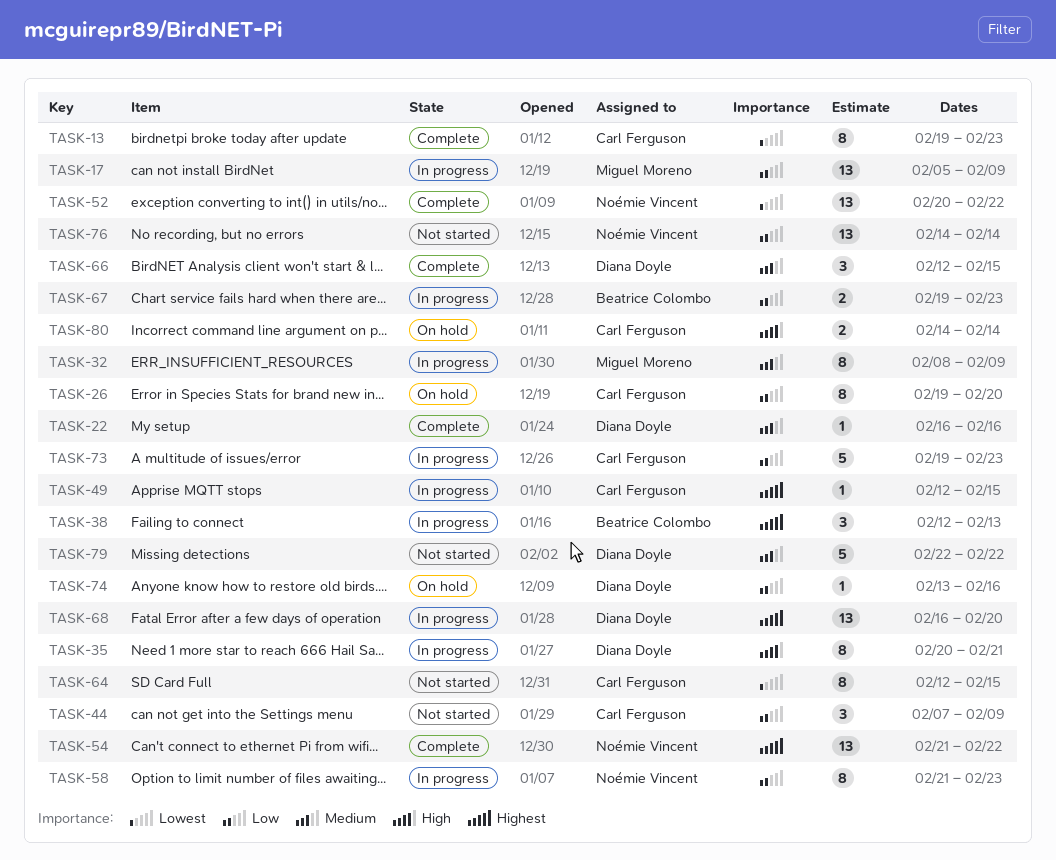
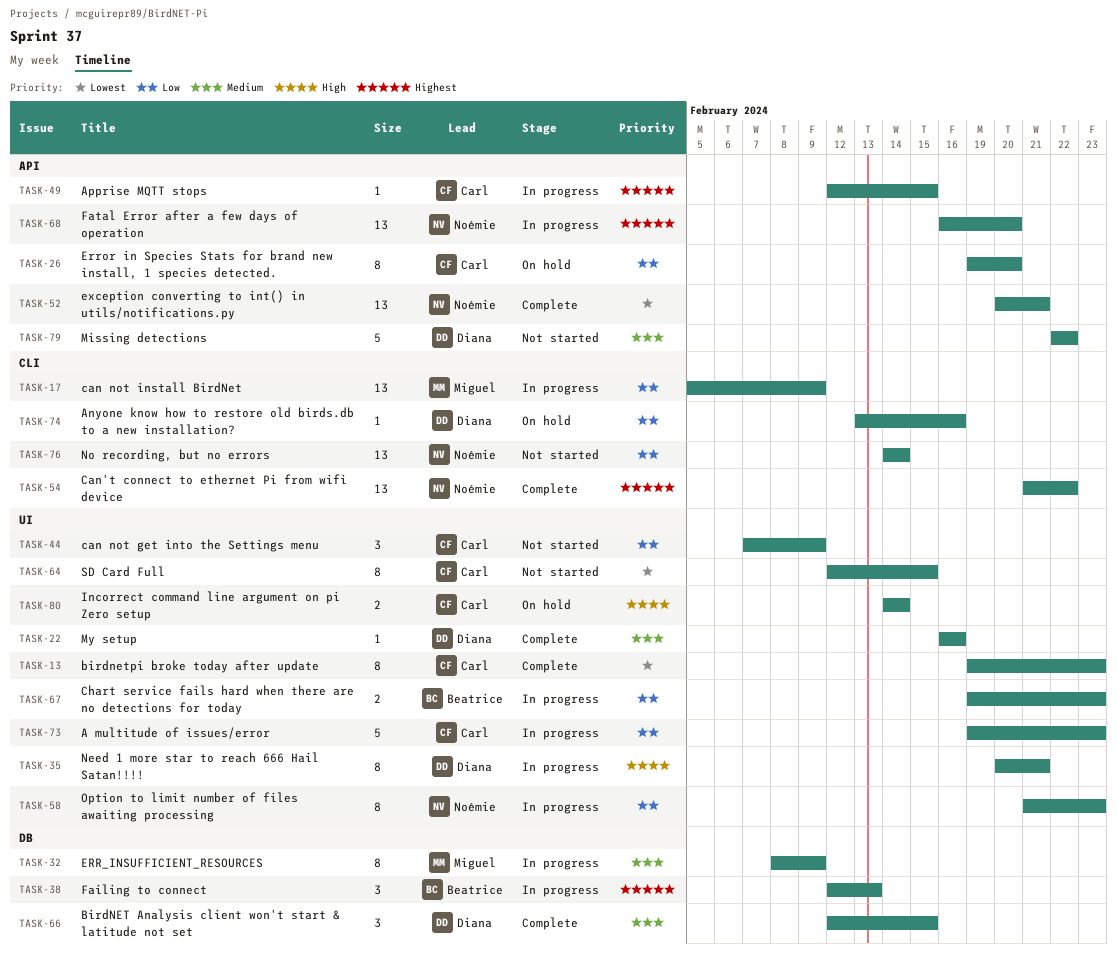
TASK-52, due: Feb 22 -> Feb 21
TASK-68, owner: Diana Doyle -> Noémie Vincent

